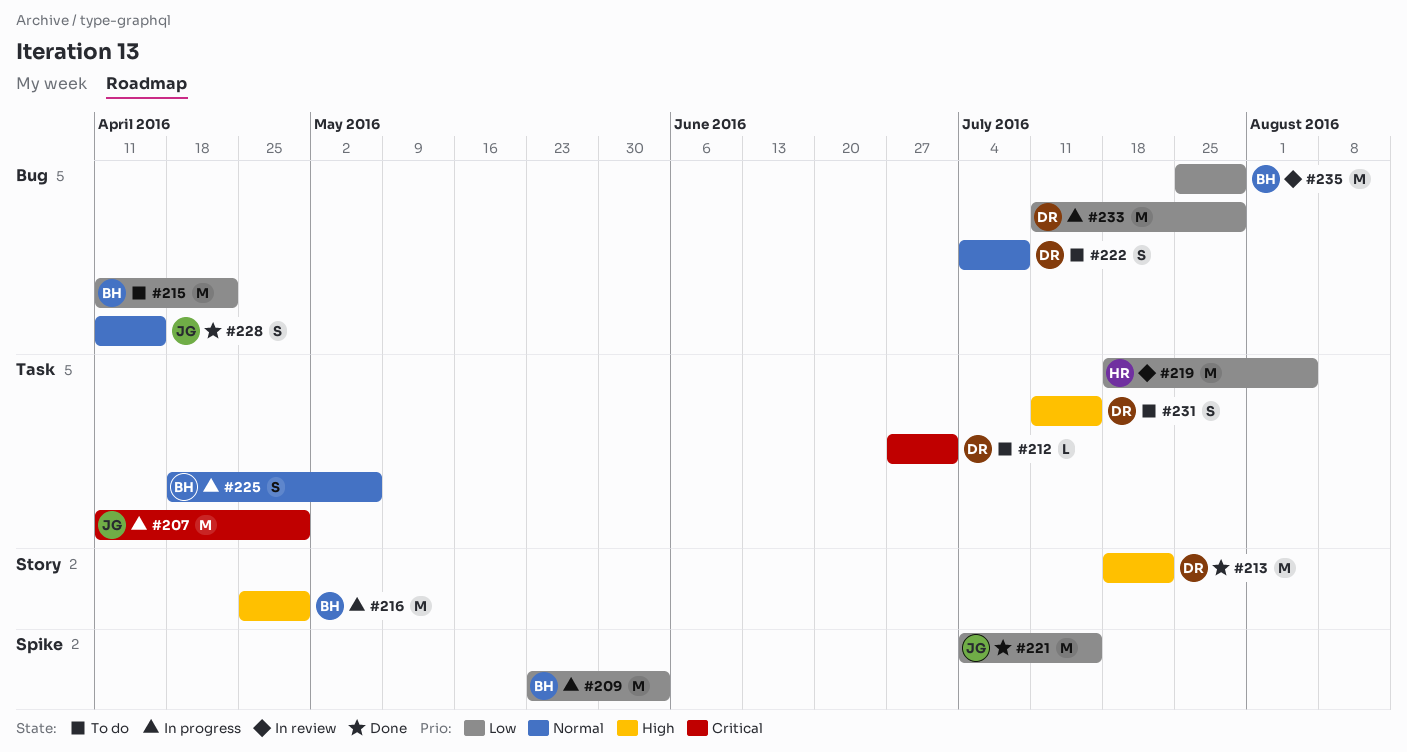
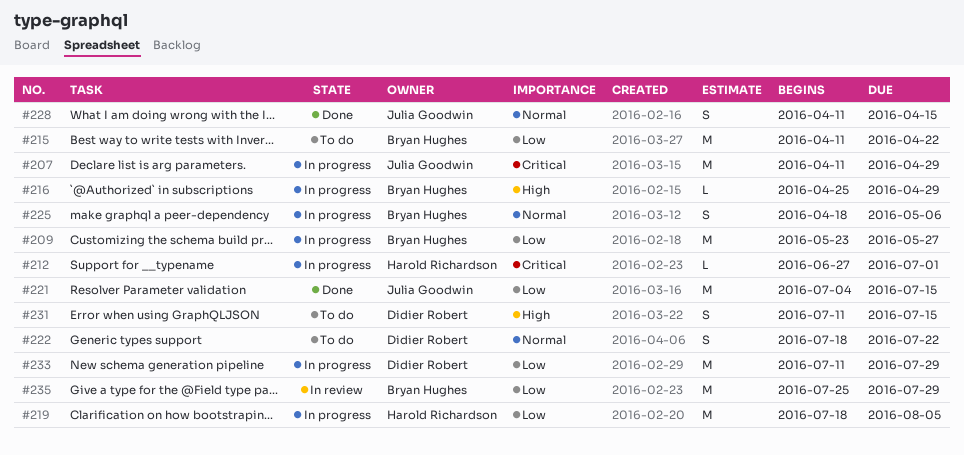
#209, due: Jun 3 -> May 27
#212, status: To do -> In progress
#212, owner: Didier Robert -> Harold Richardson
#213: present -> none
#216, estimate: M -> L
#219, status: In review -> In progress
#222, start: Jul 4 -> Jul 18
#222, due: Jul 8 -> Jul 22

